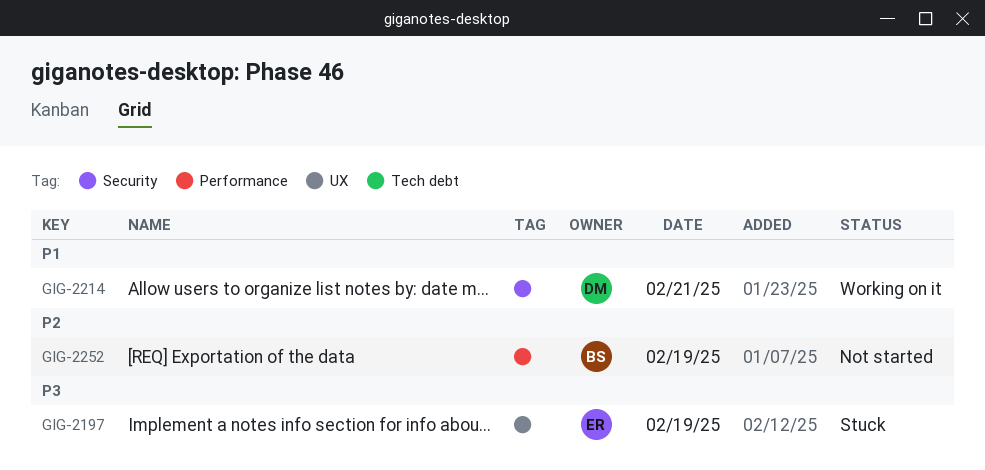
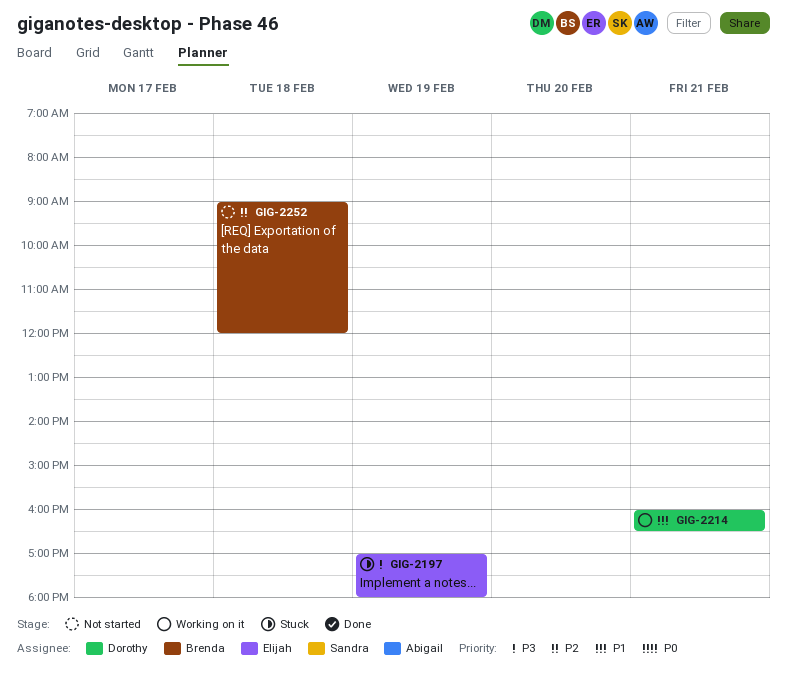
GIG-2252, day: Feb 19 -> Feb 18

